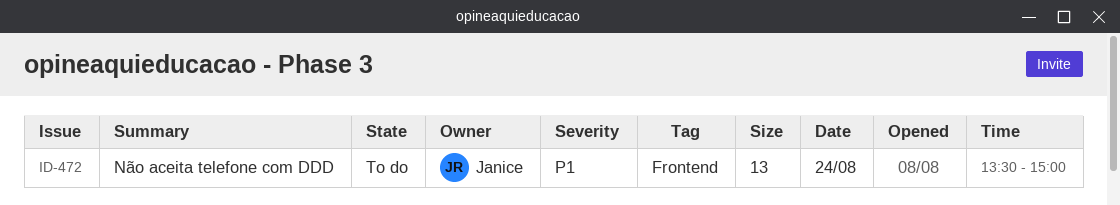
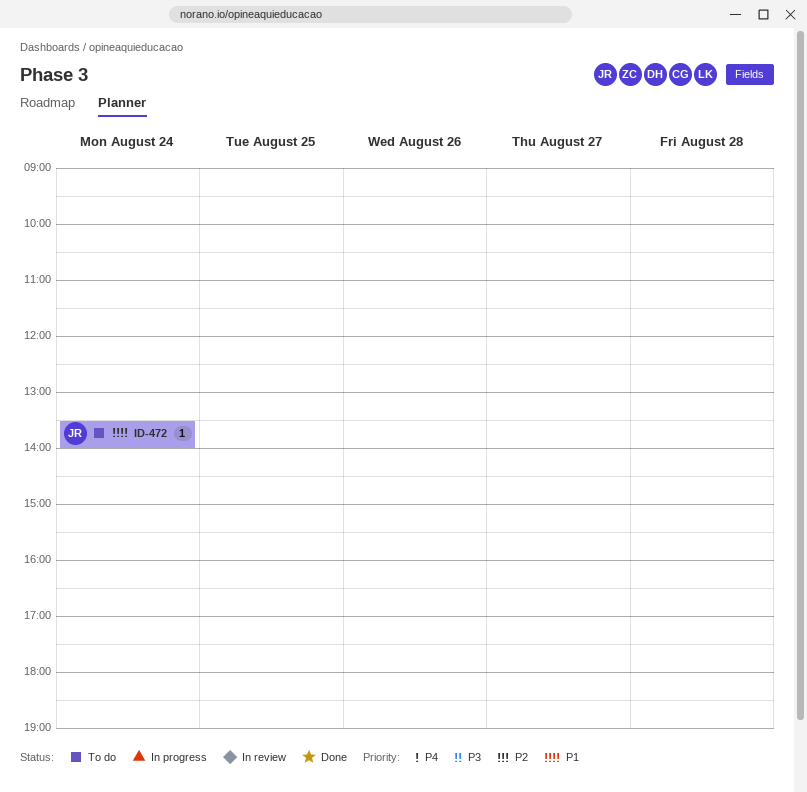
ID-472, estimate: 13 -> 1
ID-472, ends: 15:00 -> 14:00

